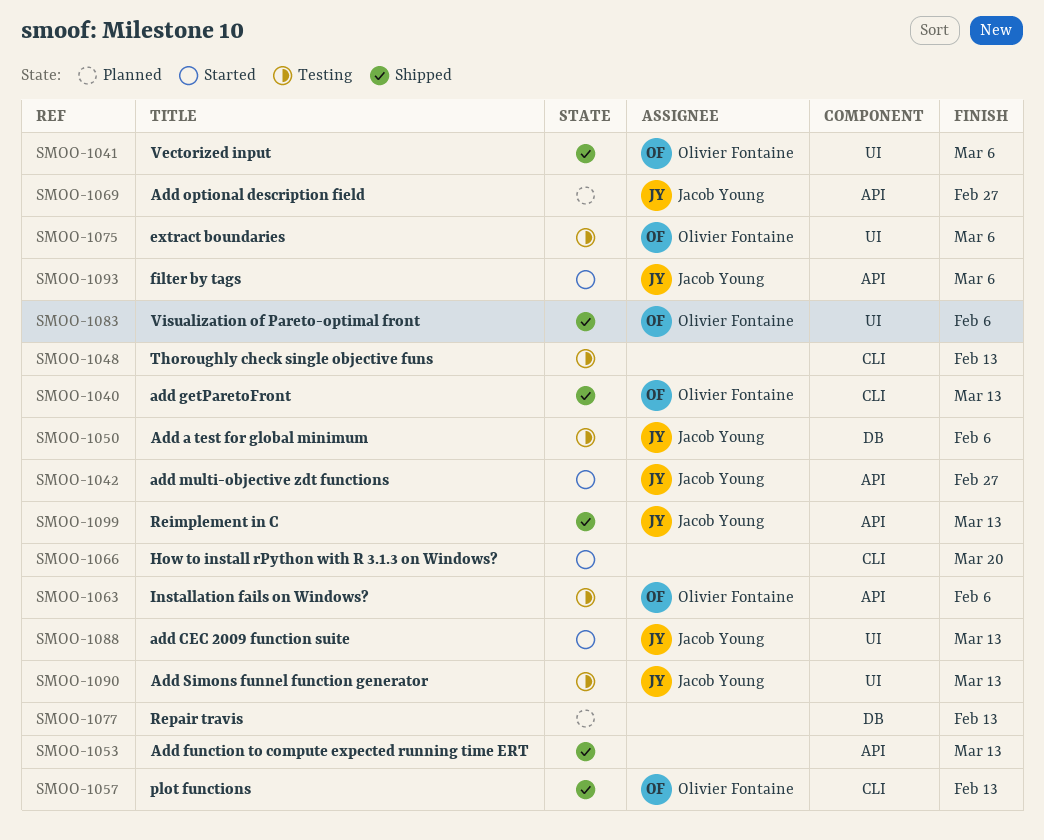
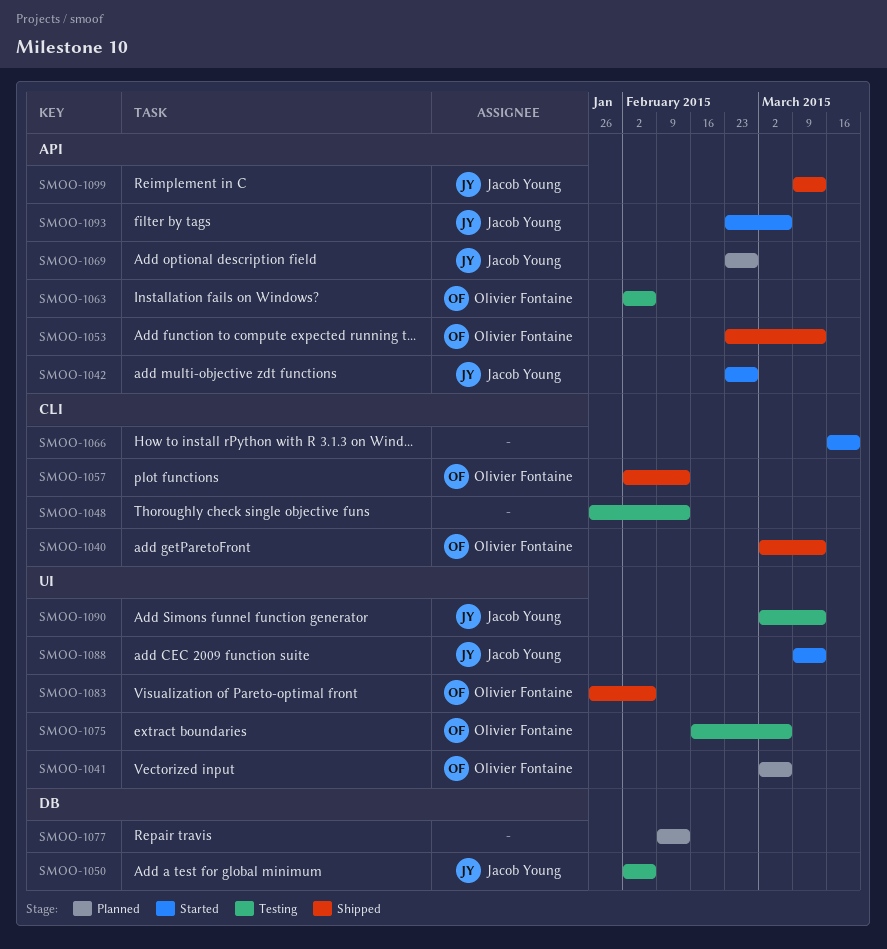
SMOO-1041, status: Shipped -> Planned
SMOO-1053, owner: none -> Olivier Fontaine

